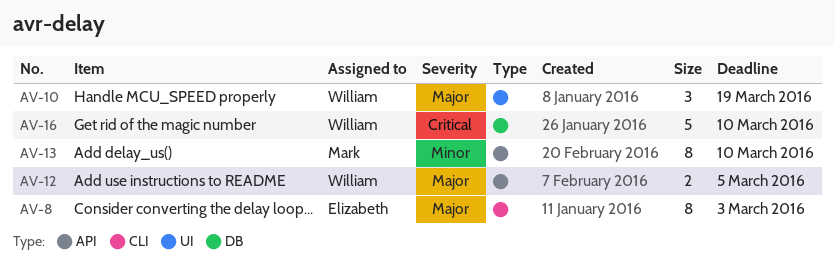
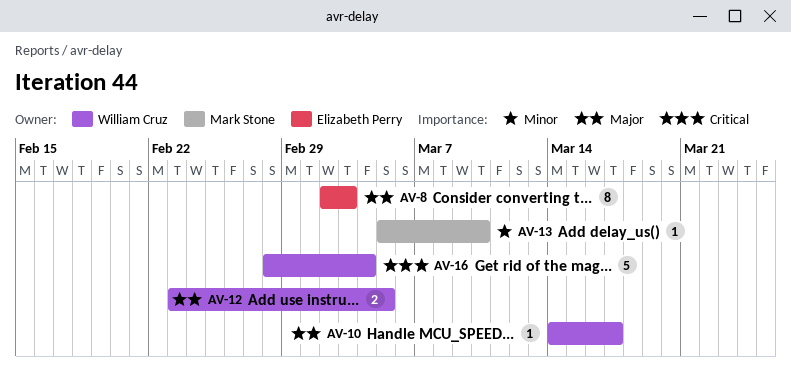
AV-10, estimate: 3 -> 1
AV-10, due: Mar 19 -> Mar 17
AV-13, estimate: 8 -> 1
AV-16, due: Mar 10 -> Mar 4

